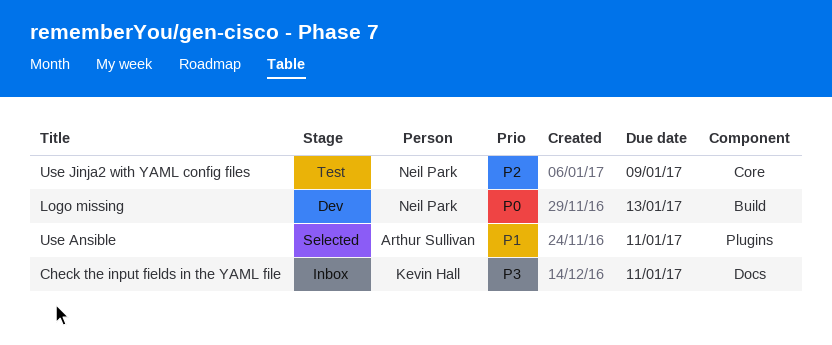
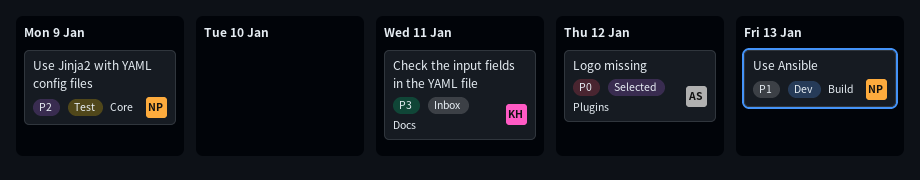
Logo missing, status: Dev -> Selected
Logo missing, owner: Neil Park -> Arthur Sullivan
Logo missing, label: Build -> Plugins
Logo missing, due: Jan 13 -> Jan 12
Use Ansible, status: Selected -> Dev
Use Ansible, owner: Arthur Sullivan -> Neil Park
Use Ansible, label: Plugins -> Build
Use Ansible, due: Jan 11 -> Jan 13

